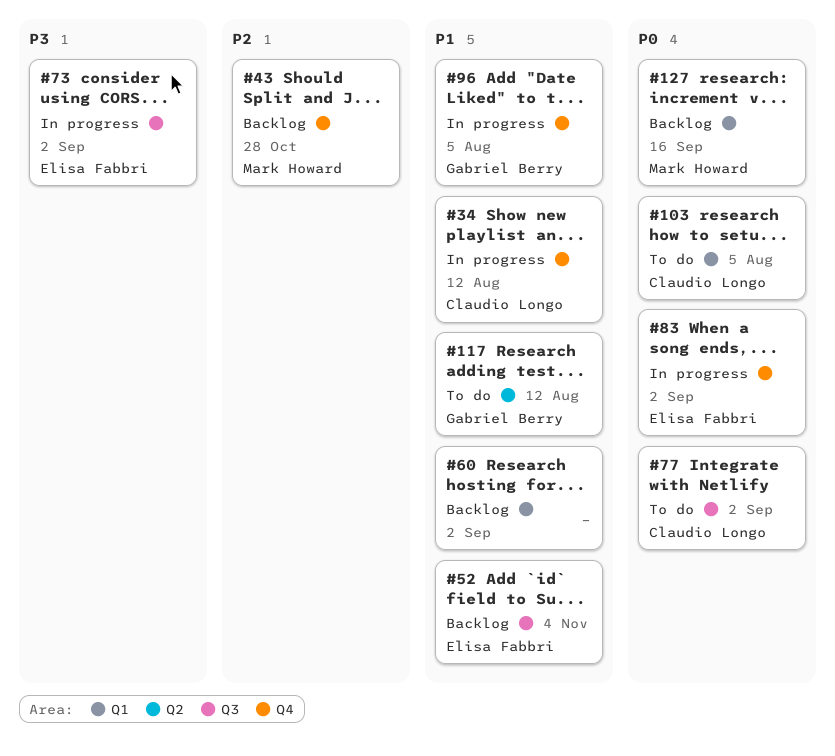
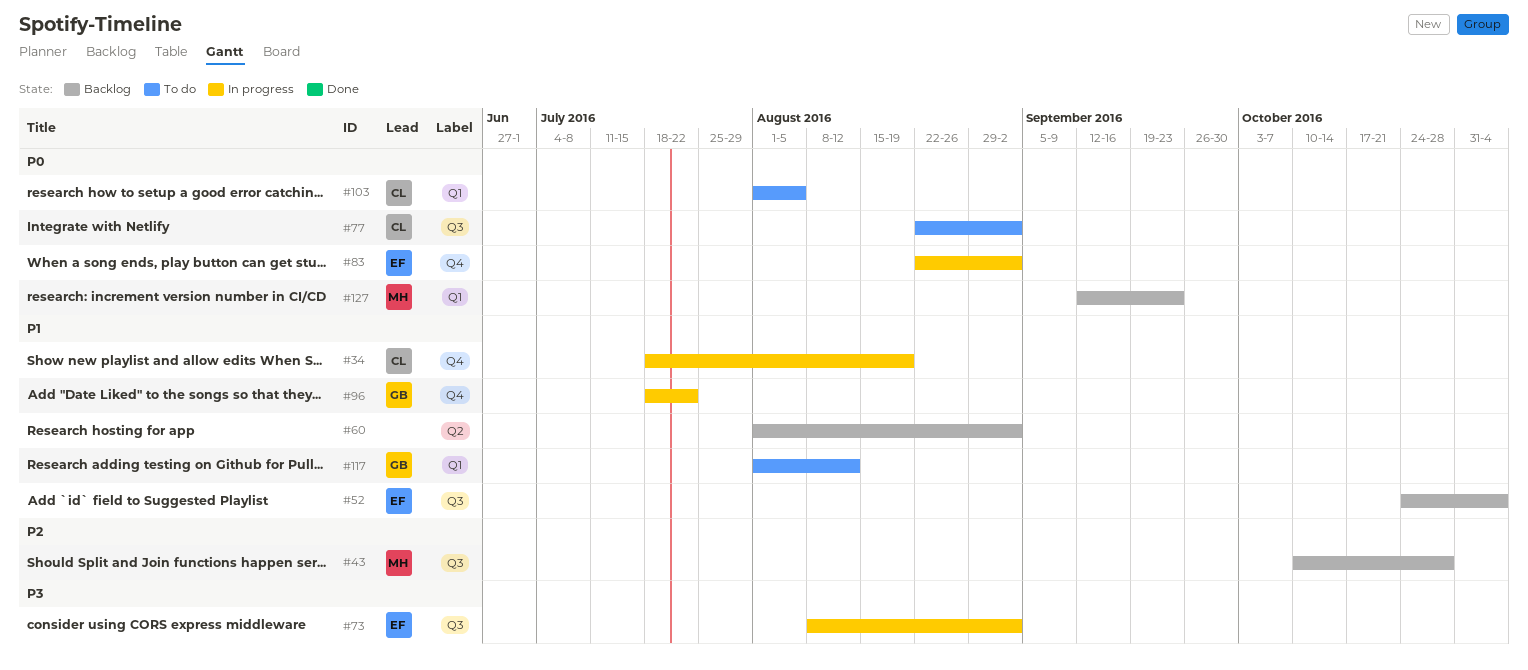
#34, due: Aug 12 -> Aug 19
#43, label: Q4 -> Q3
#60, label: Q1 -> Q2
#96, due: Aug 5 -> Jul 22
#117, label: Q2 -> Q1
#127, due: Sep 16 -> Sep 23

